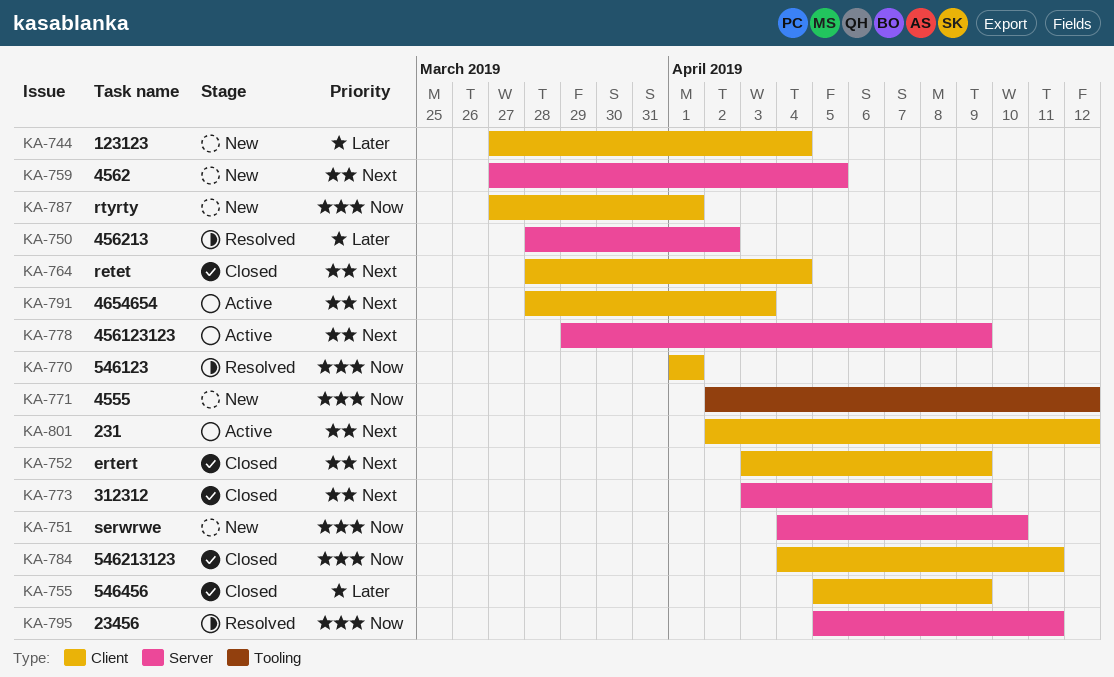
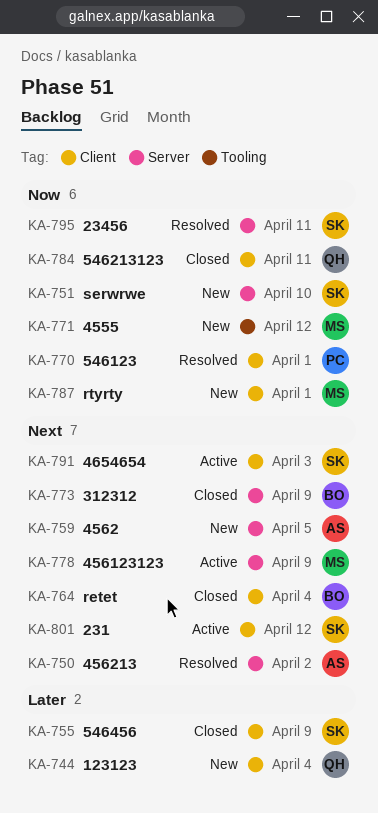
KA-750, priority: Later -> Next
KA-752: present -> none

